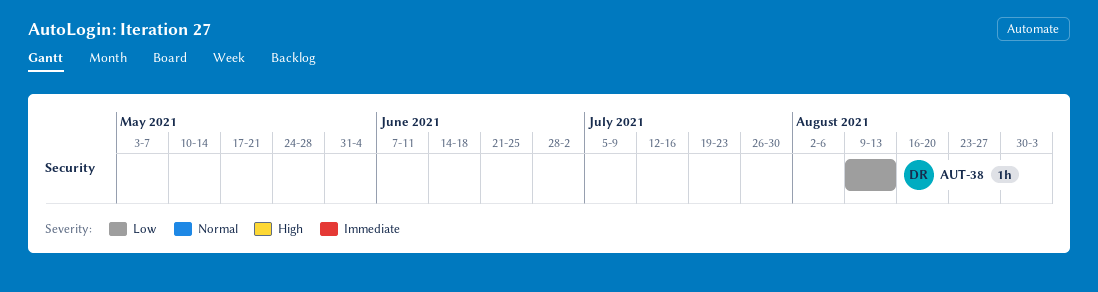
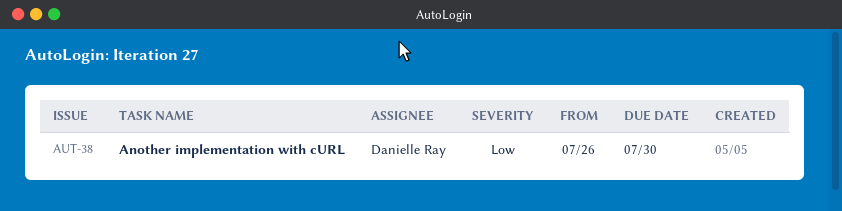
AUT-38, start: Aug 9 -> Jul 26
AUT-38, due: Aug 13 -> Jul 30

